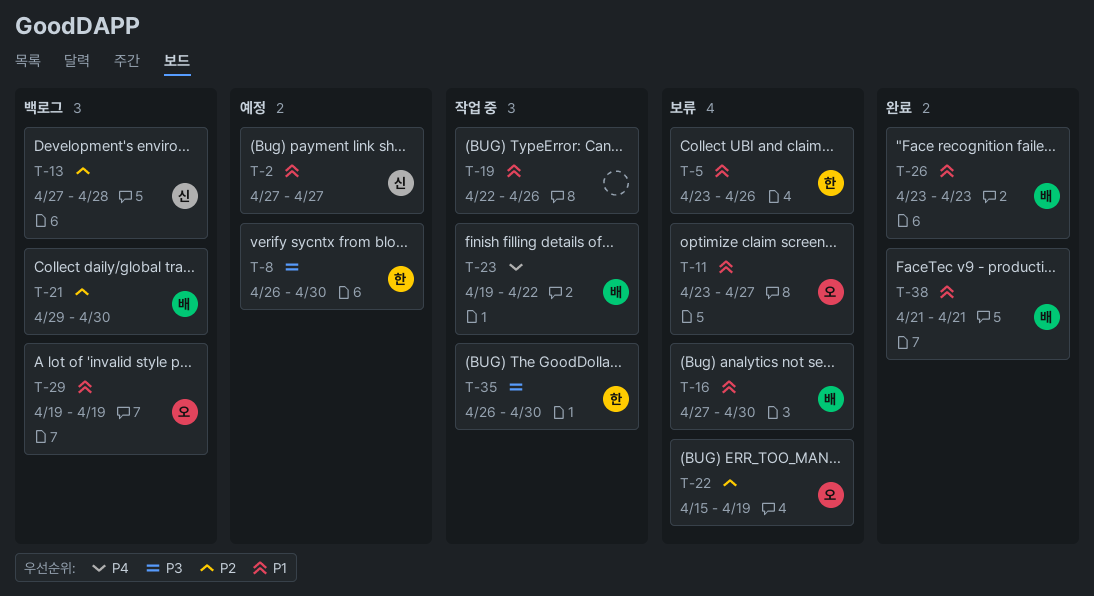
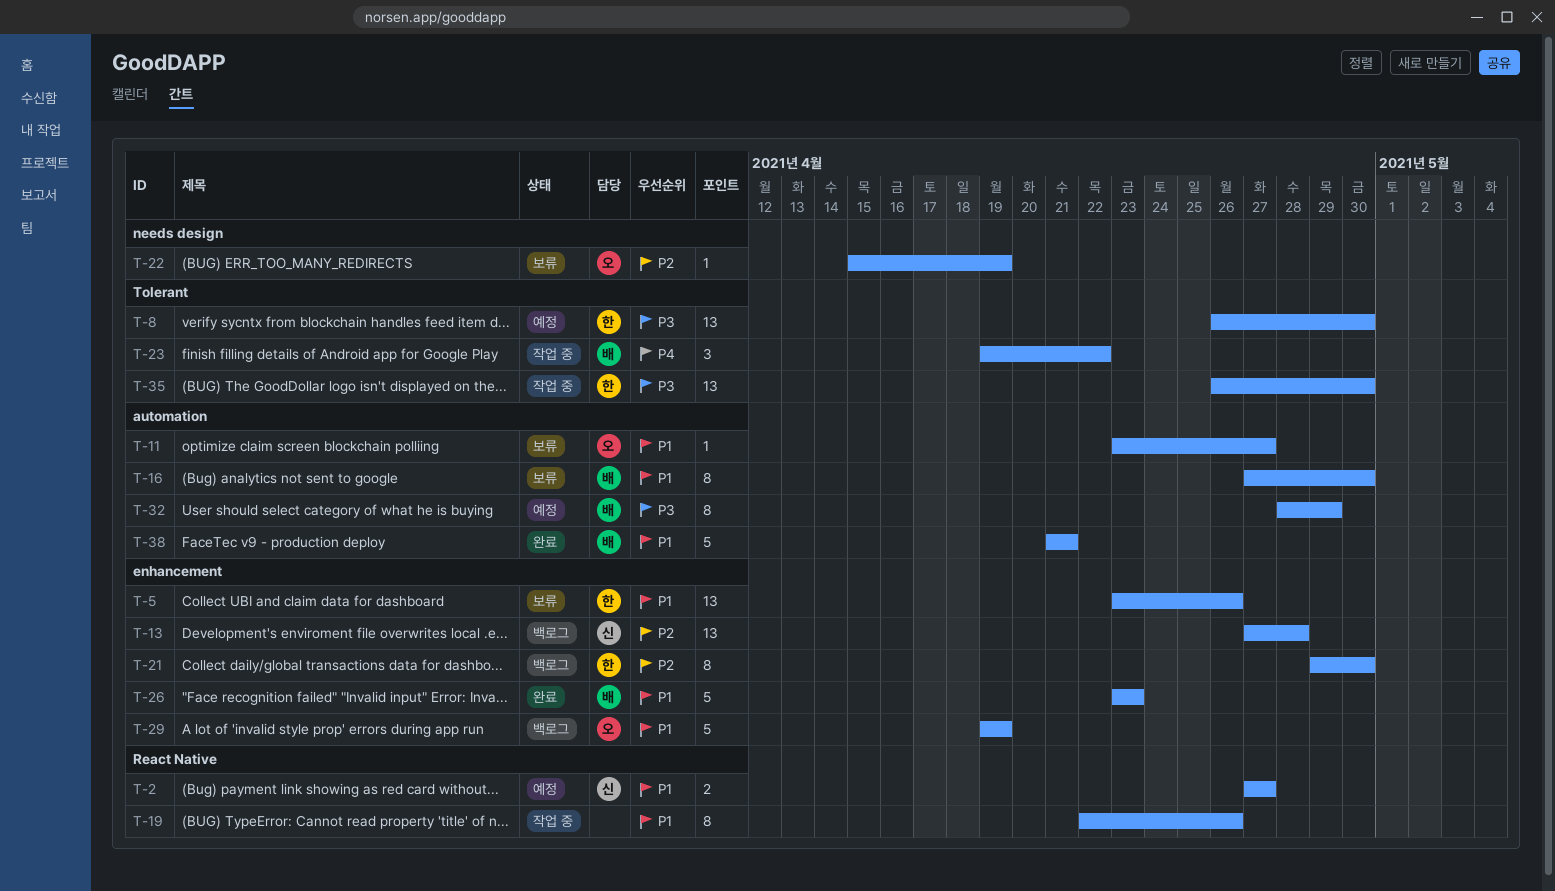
T-21, owner: 배 -> 한
T-32: none -> present

